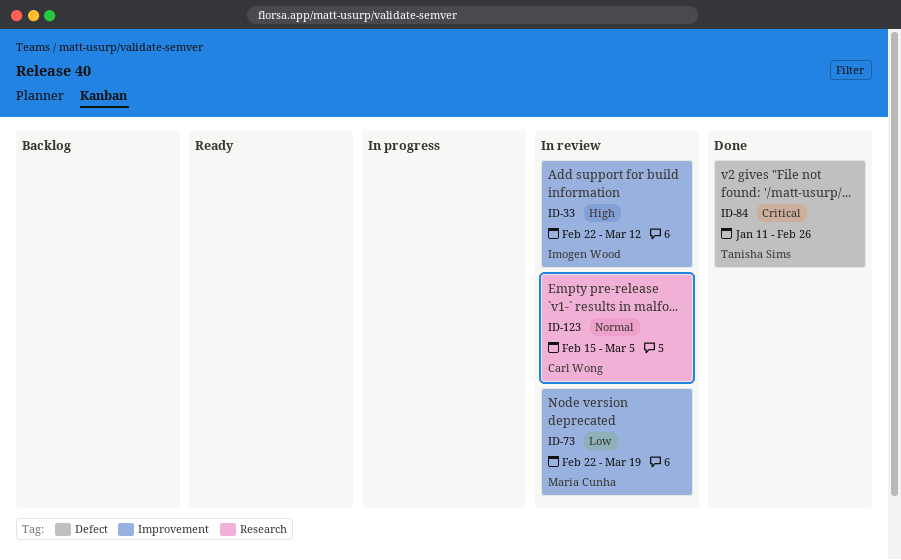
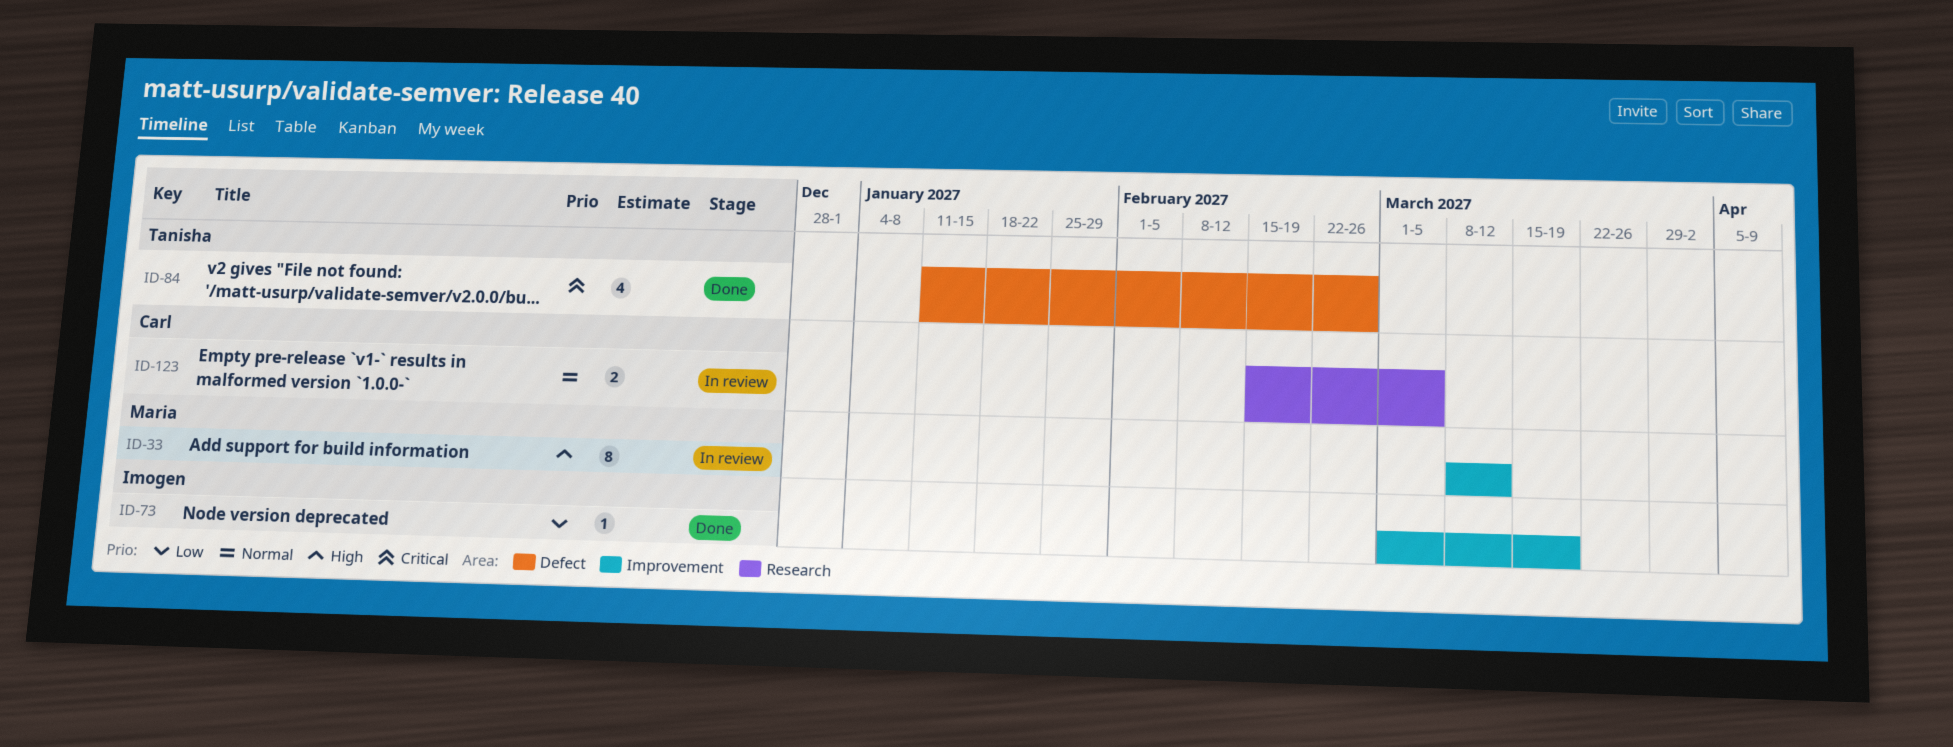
ID-33, owner: Imogen Wood -> Maria Cunha
ID-33, start: Feb 22 -> Mar 8
ID-73, status: In review -> Done
ID-73, owner: Maria Cunha -> Imogen Wood
ID-73, start: Feb 22 -> Mar 1

